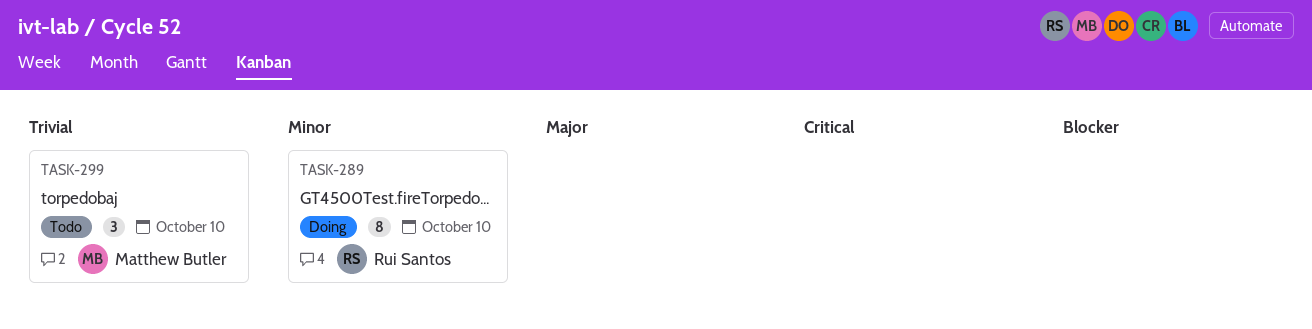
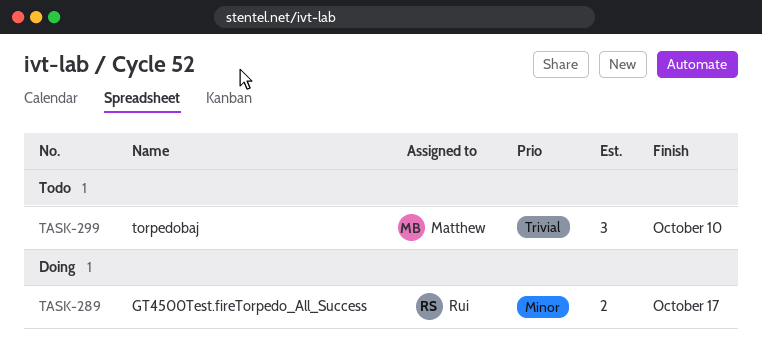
TASK-289, estimate: 8 -> 2
TASK-289, due: Oct 10 -> Oct 17

